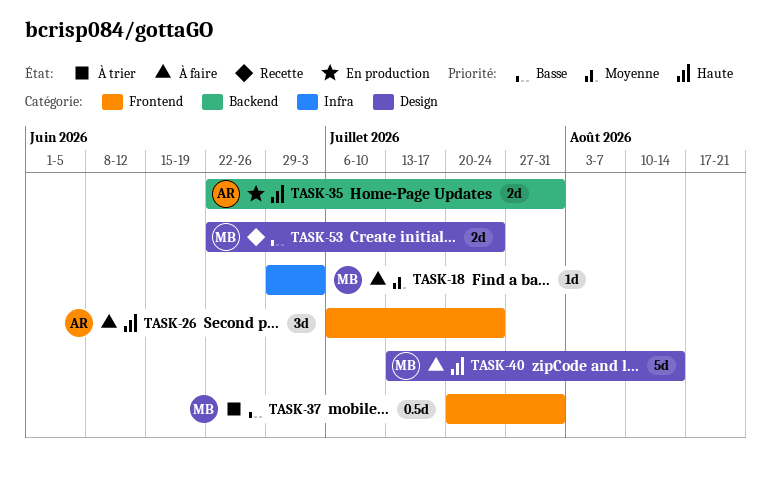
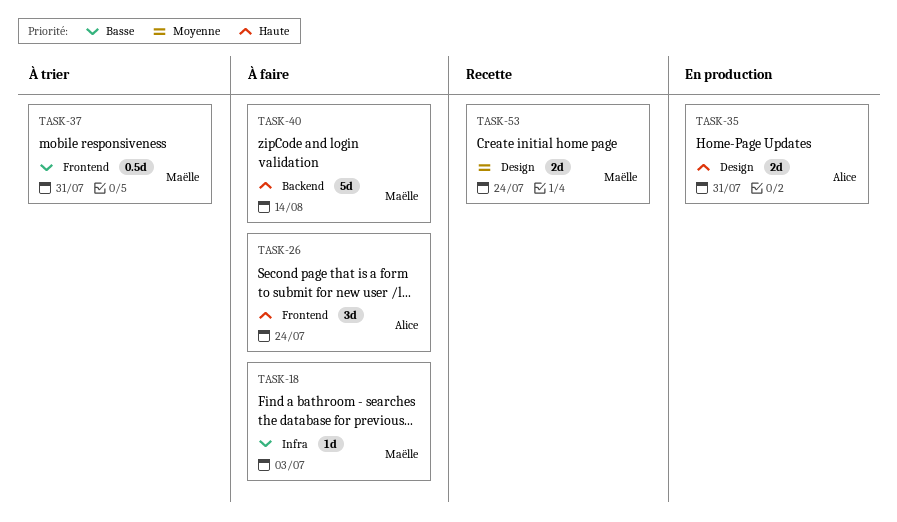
TASK-18, priority: Moyenne -> Basse
TASK-35, label: Backend -> Design
TASK-40, label: Design -> Backend
TASK-53, priority: Basse -> Moyenne

